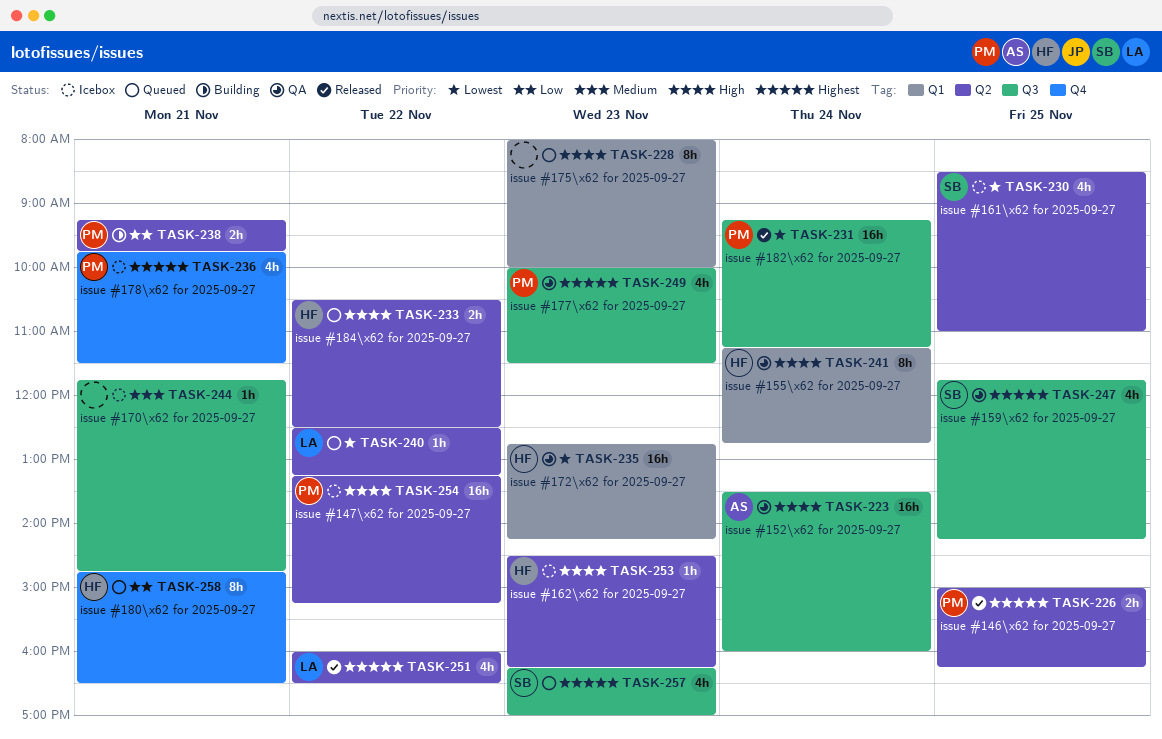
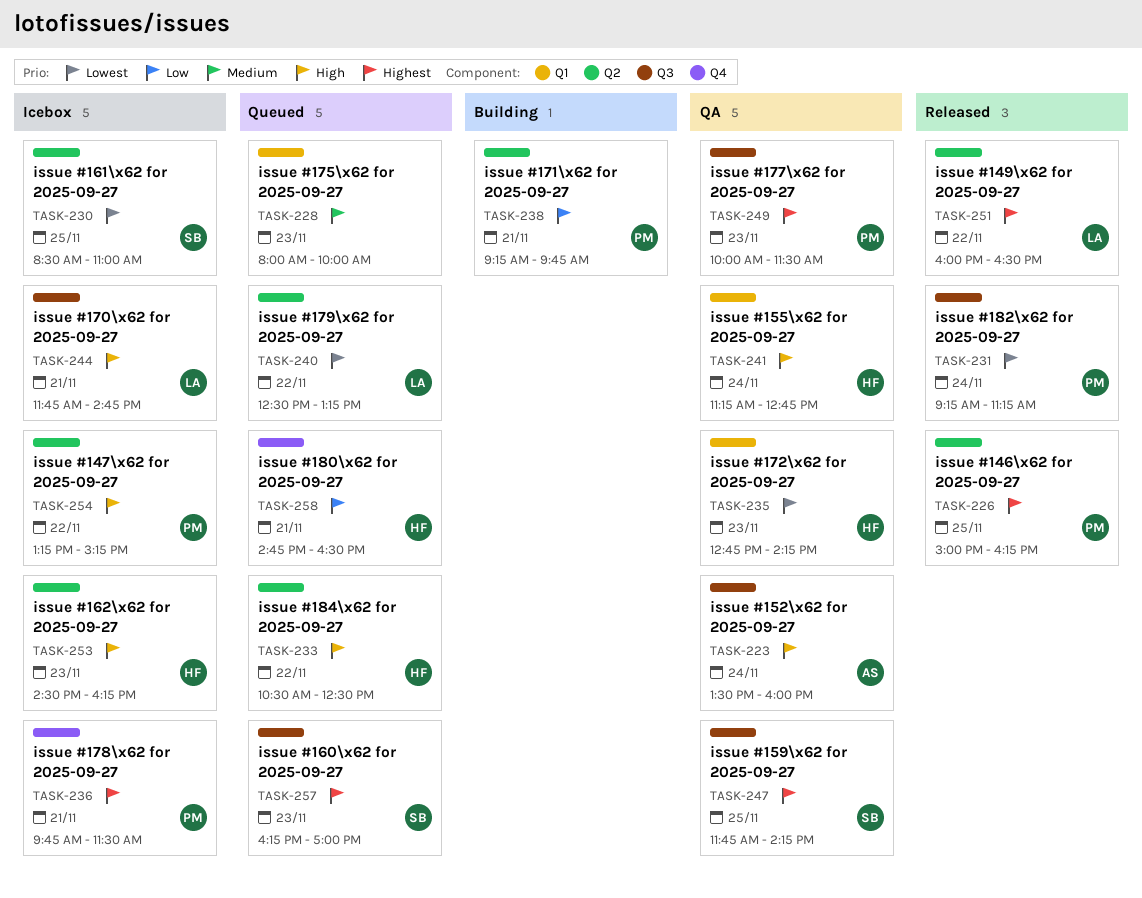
TASK-228, priority: High -> Medium
TASK-244, owner: none -> LA
TASK-244, priority: Medium -> High

